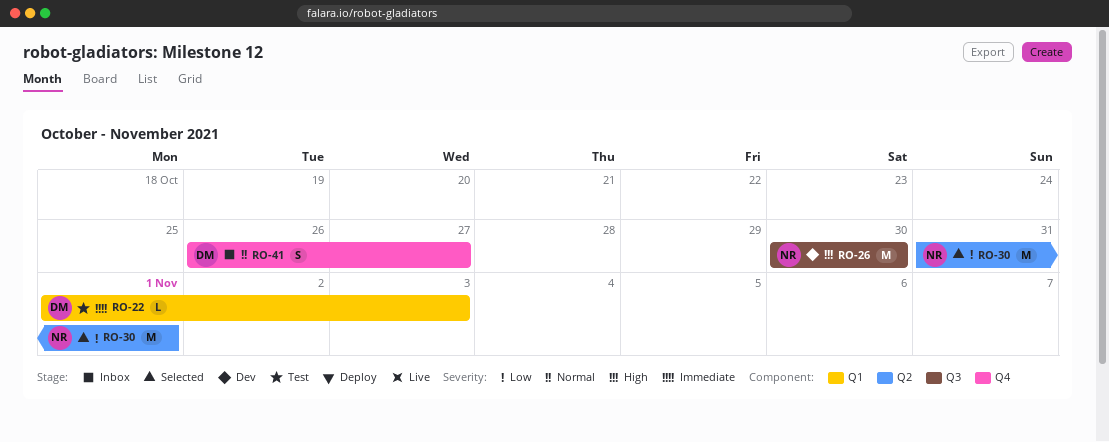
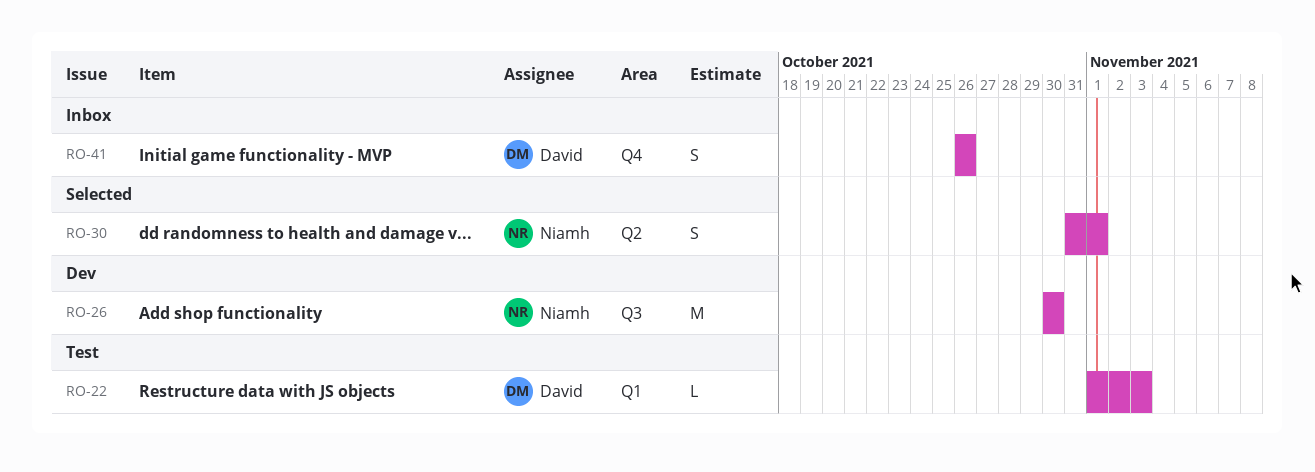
RO-30, estimate: M -> S
RO-41, due: Oct 27 -> Oct 26

